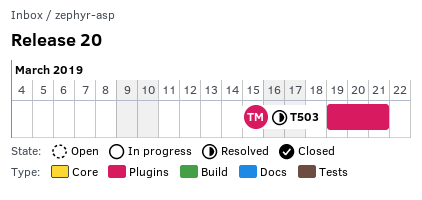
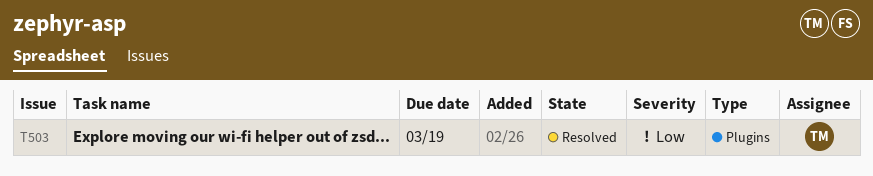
T503, due: Mar 21 -> Mar 19

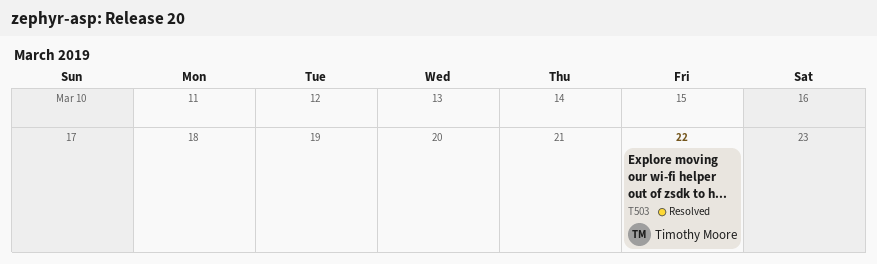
T503, due: Mar 19 -> Mar 22

